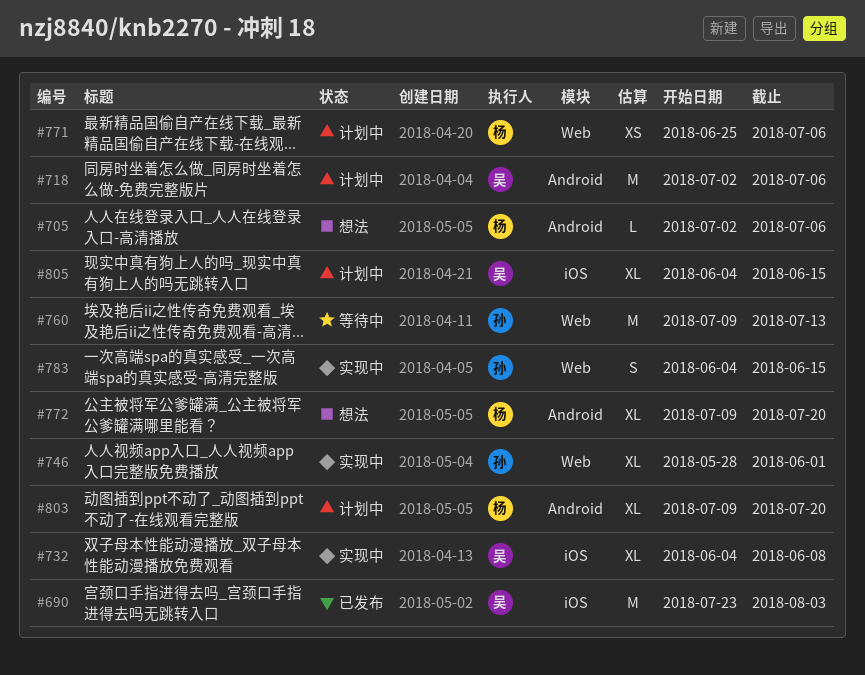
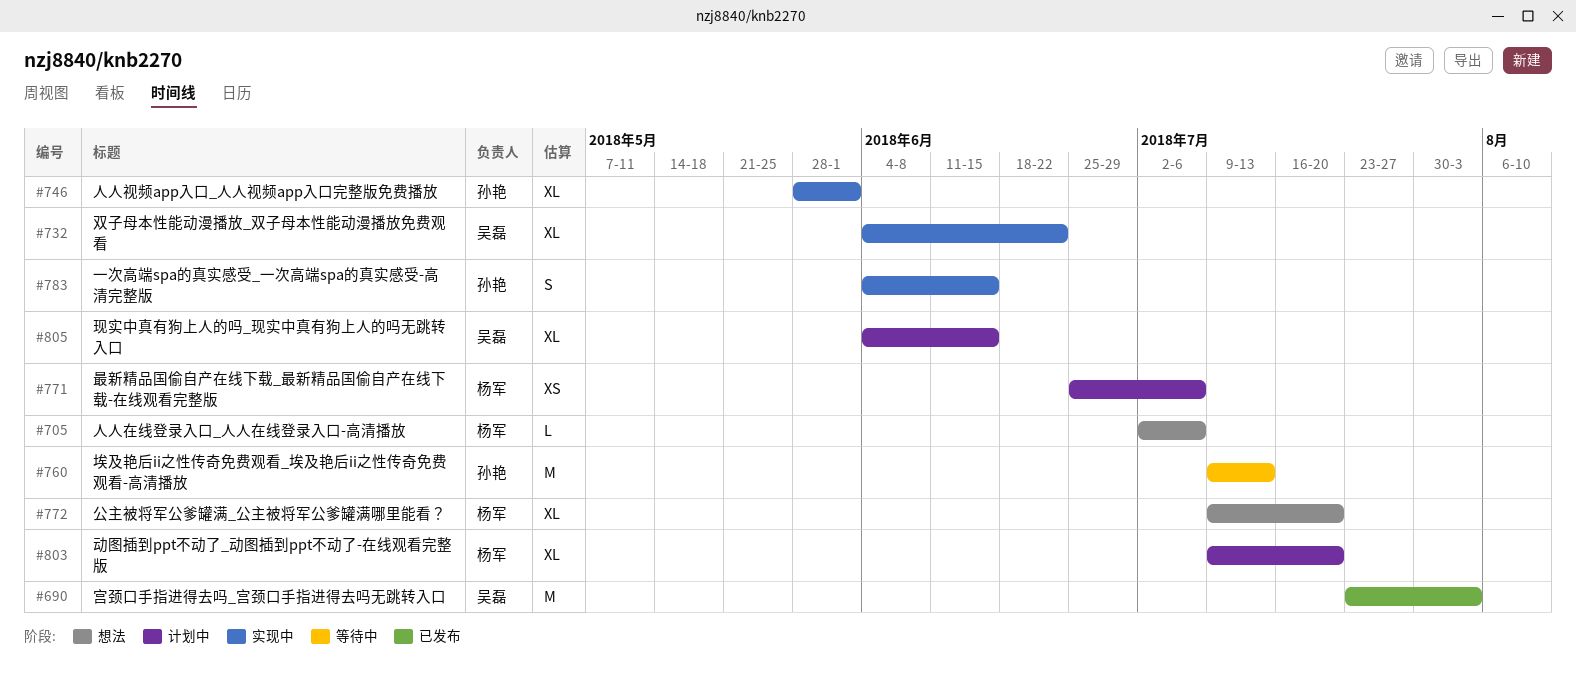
#718: present -> none
#732, due: Jun 8 -> Jun 22

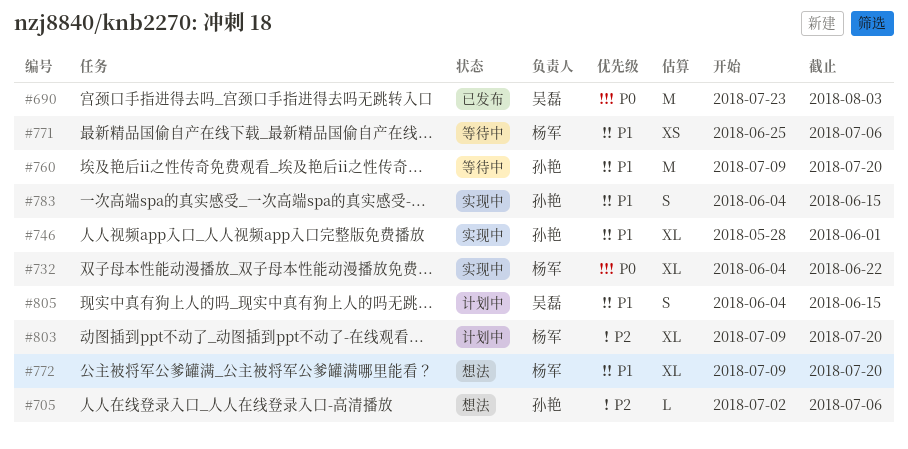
#705, owner: 杨军 -> 孙艳
#732, owner: 吴磊 -> 杨军
#760, due: Jul 13 -> Jul 20
#771, status: 计划中 -> 等待中
#805, estimate: XL -> S

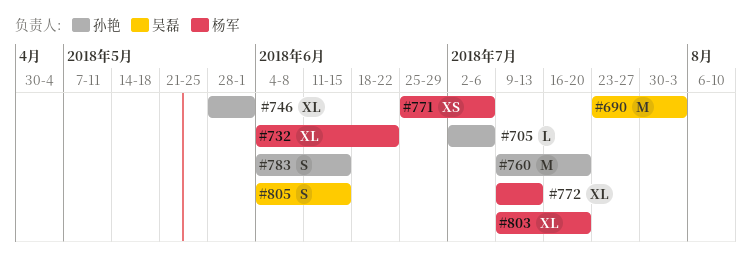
#772, due: Jul 20 -> Jul 13

